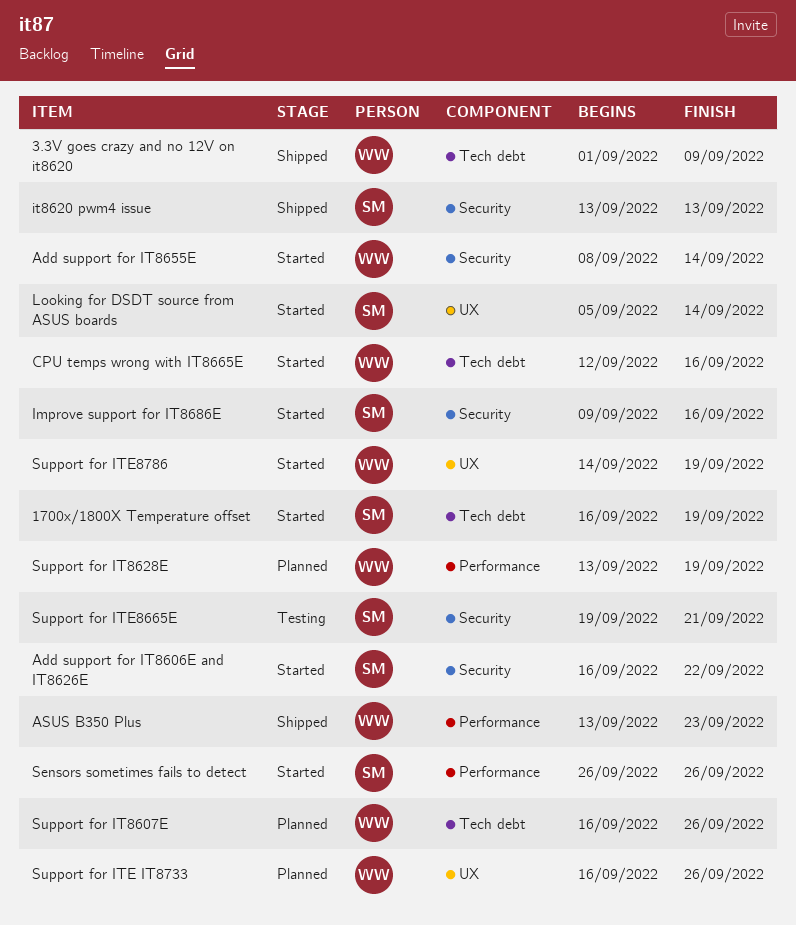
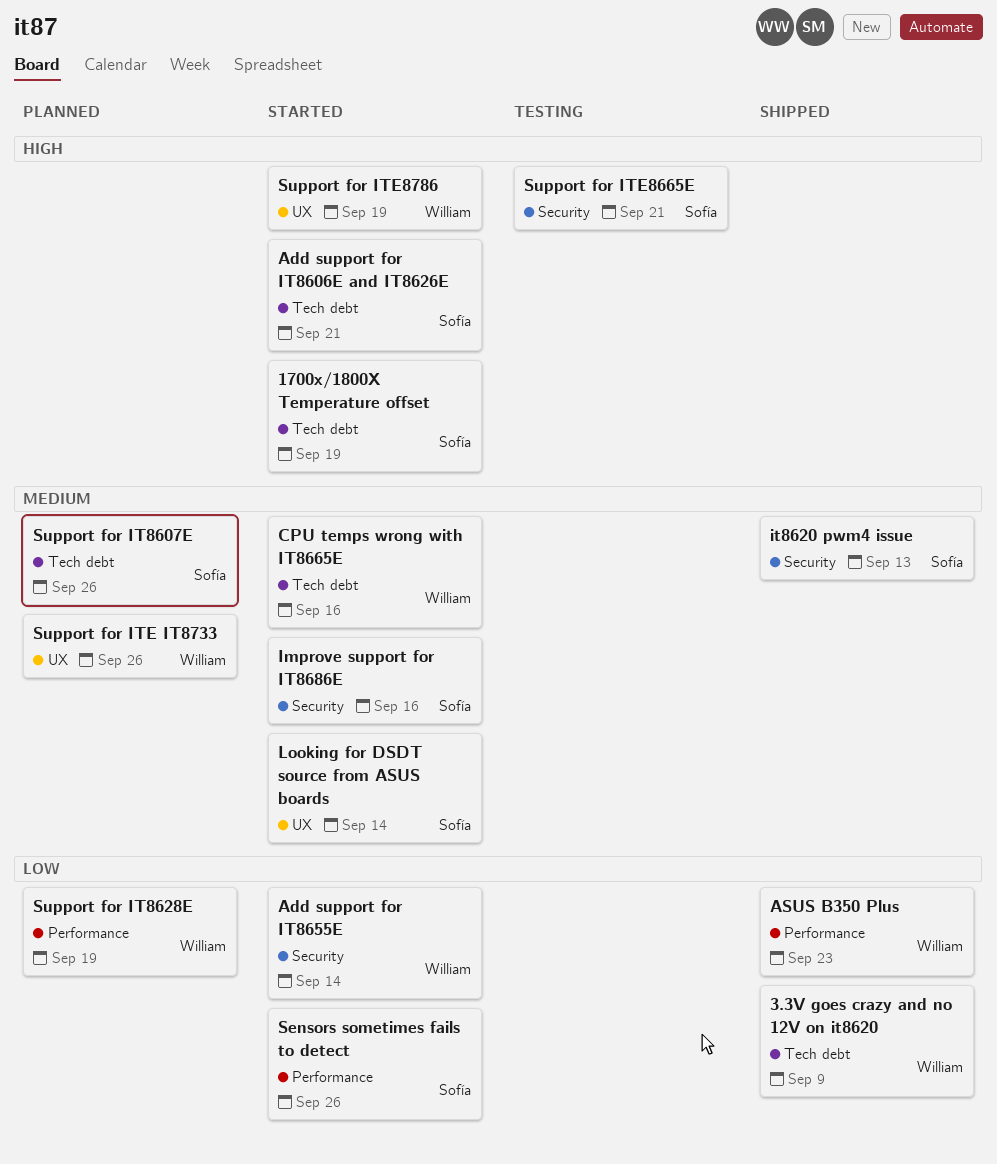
Add support for IT8606E and IT8626E, label: Security -> Tech debt
Add support for IT8606E and IT8626E, due: Sep 22 -> Sep 21
Support for IT8607E, owner: William -> Sofía

